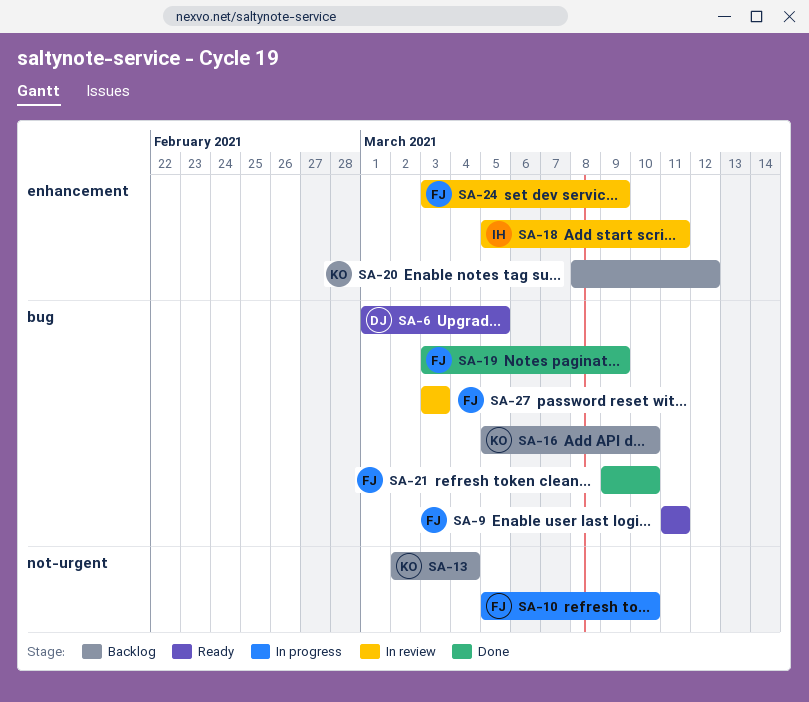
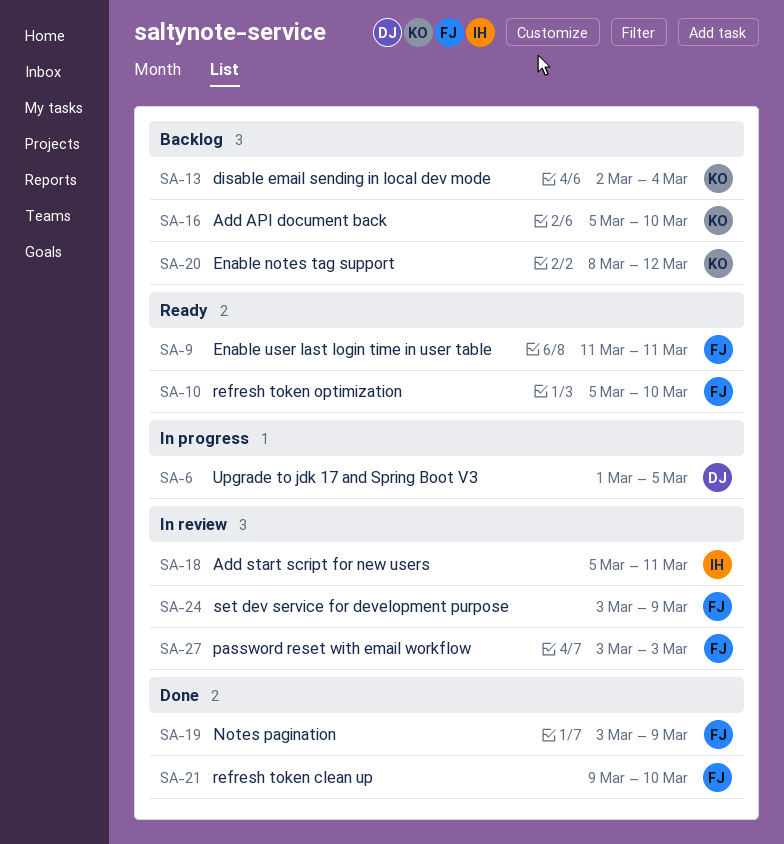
SA-6, status: Ready -> In progress
SA-10, status: In progress -> Ready

